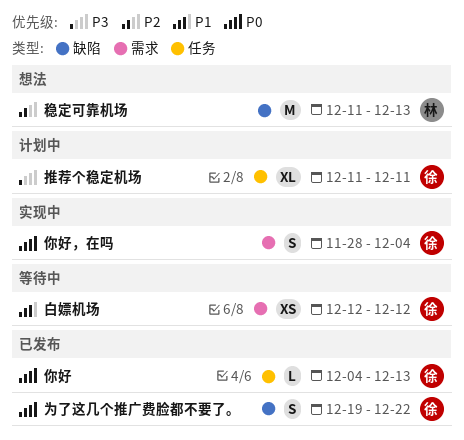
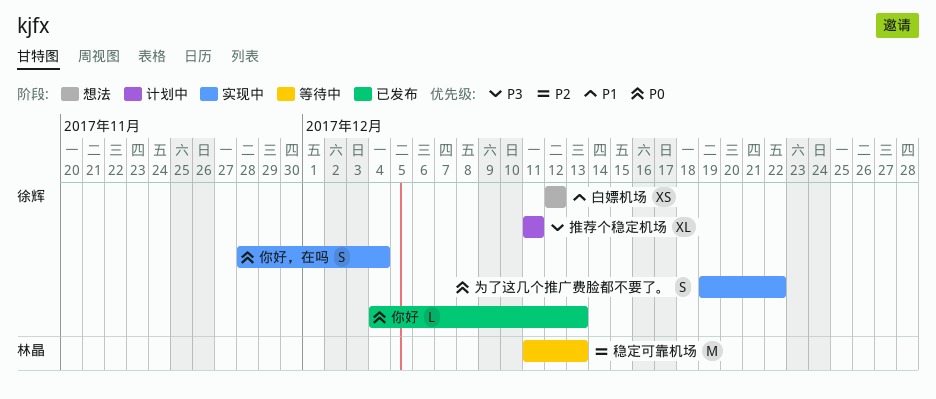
为了这几个推广费脸都不要了。, status: 已发布 -> 实现中
白嫖机场, status: 等待中 -> 想法
稳定可靠机场, status: 想法 -> 等待中

